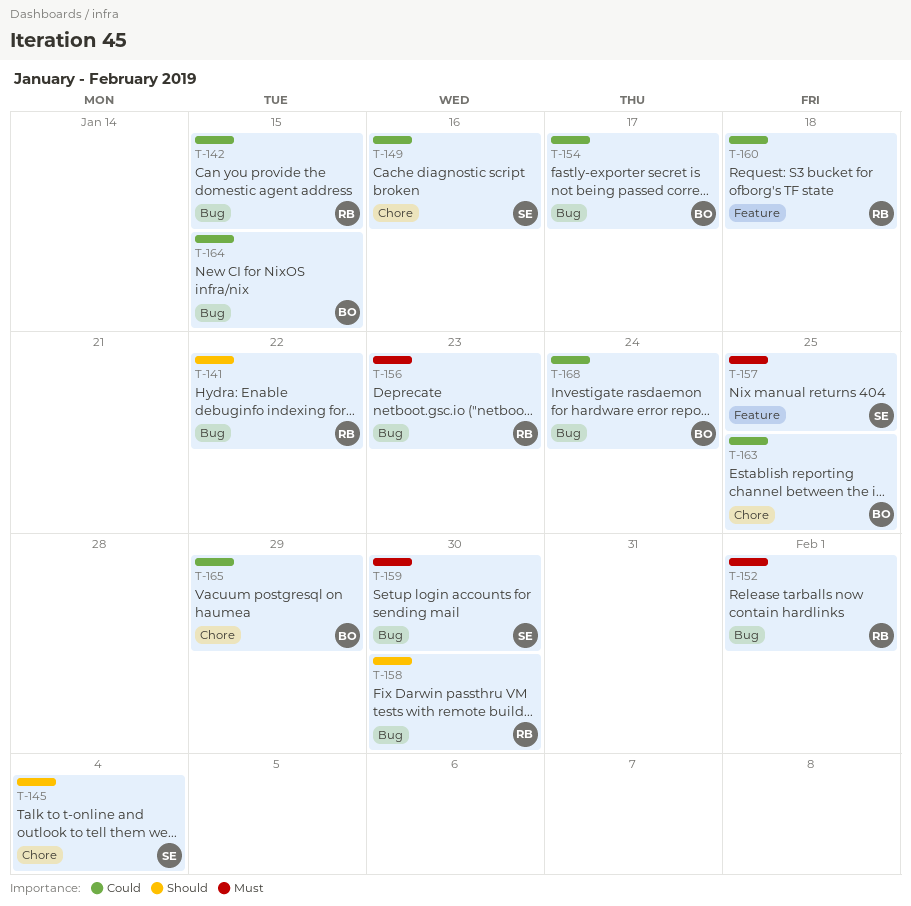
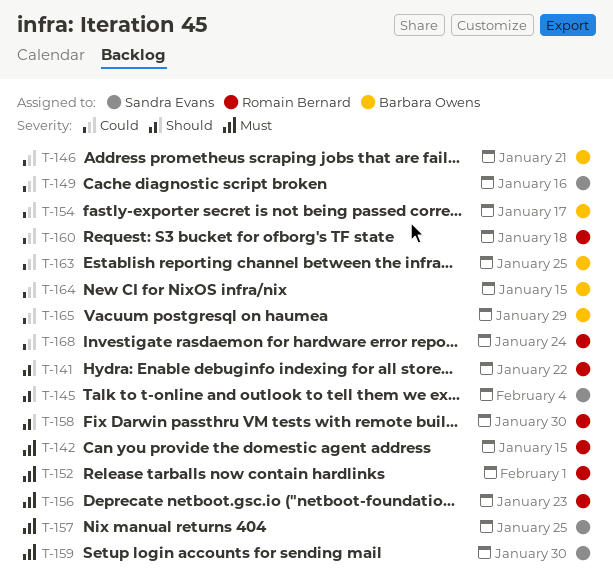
T-142, priority: Could -> Must
T-146: none -> present
T-168, owner: Barbara Owens -> Romain Bernard

